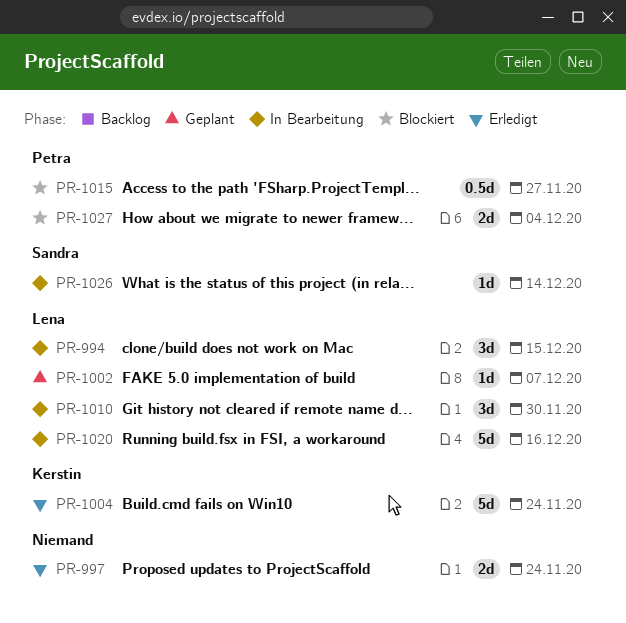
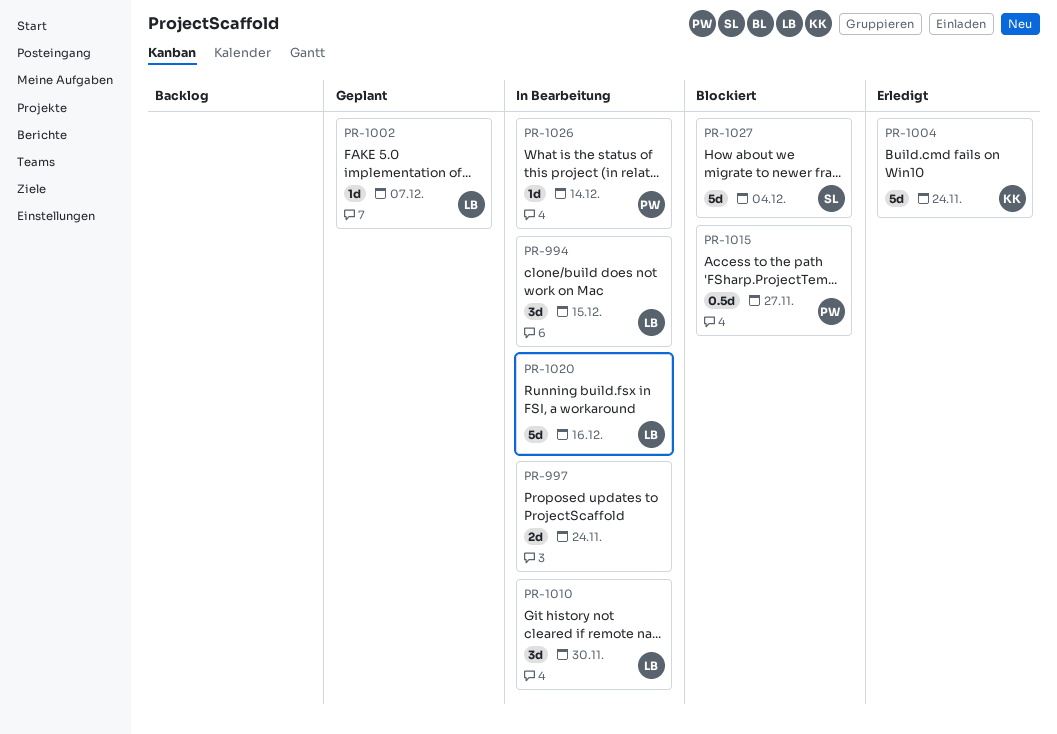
PR-997, status: Erledigt -> In Bearbeitung
PR-1026, owner: Sandra -> Petra
PR-1027, owner: Petra -> Sandra
PR-1027, estimate: 2d -> 5d

